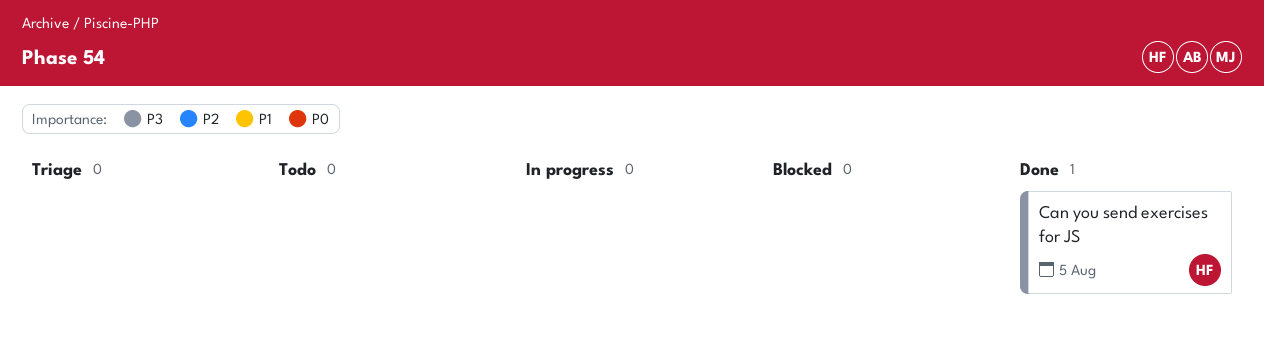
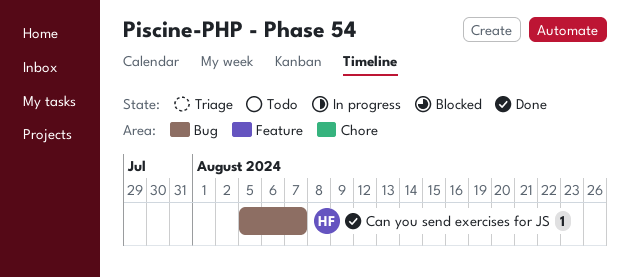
Can you send exercises for JS, due: Aug 5 -> Aug 7

